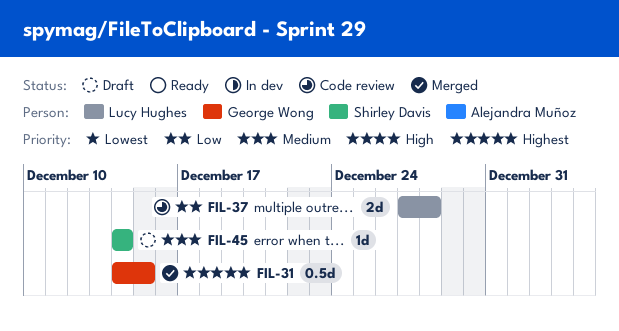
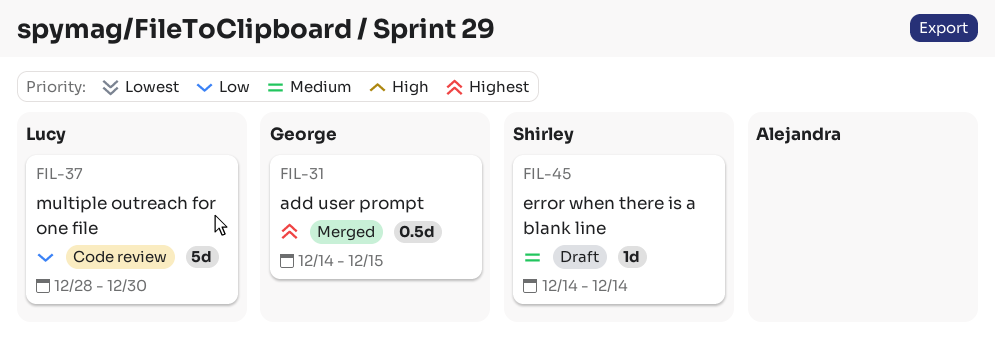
FIL-37, estimate: 2d -> 5d
FIL-37, start: Dec 27 -> Dec 28
FIL-37, due: Dec 28 -> Dec 30

